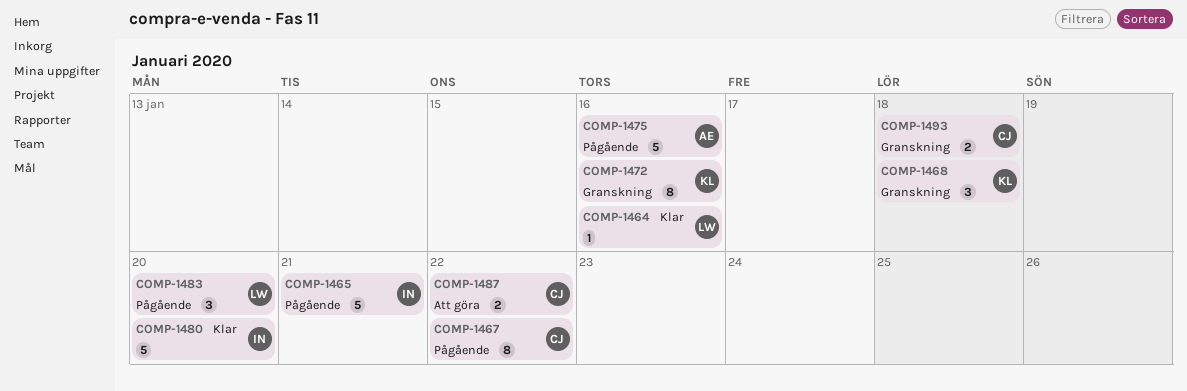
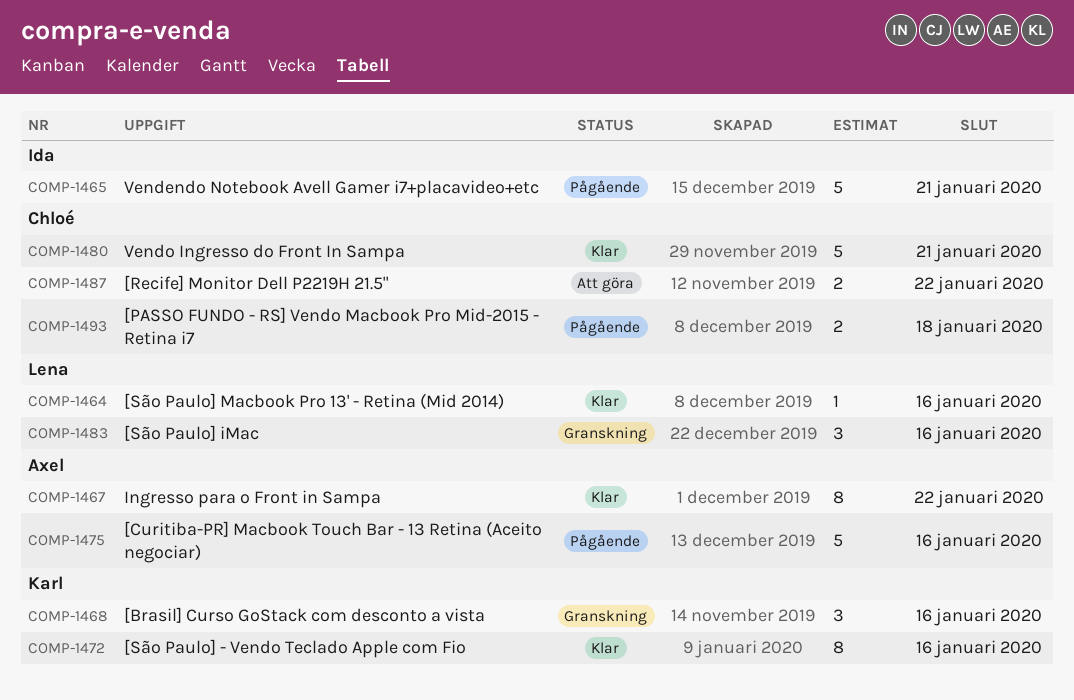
COMP-1467, status: Pågående -> Klar
COMP-1467, owner: Chloé -> Axel
COMP-1468, due: Jan 18 -> Jan 16
COMP-1472, status: Granskning -> Klar
COMP-1480, owner: Ida -> Chloé
COMP-1480, due: Jan 20 -> Jan 21
COMP-1483, status: Pågående -> Granskning
COMP-1483, due: Jan 20 -> Jan 16
COMP-1493, status: Granskning -> Pågående

